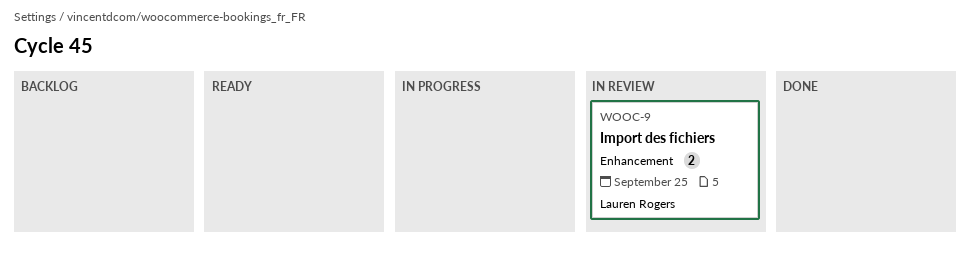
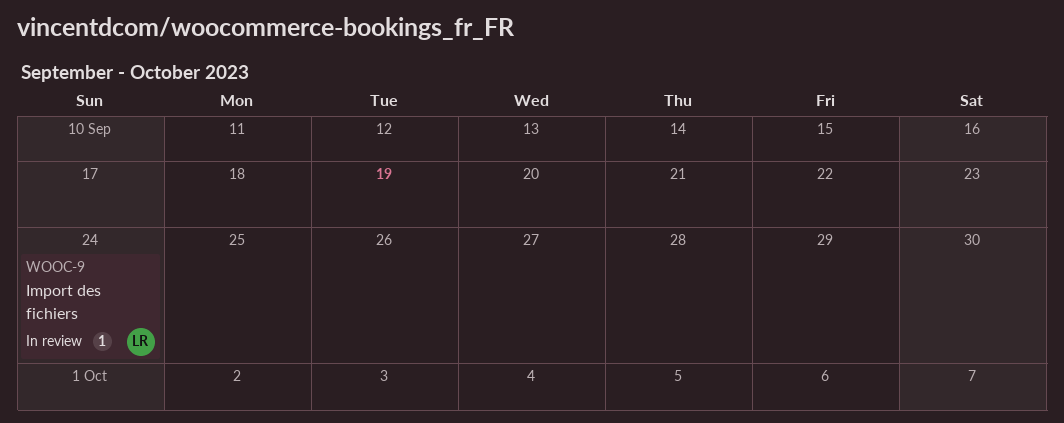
WOOC-9, estimate: 2 -> 1
WOOC-9, due: Sep 25 -> Sep 24

